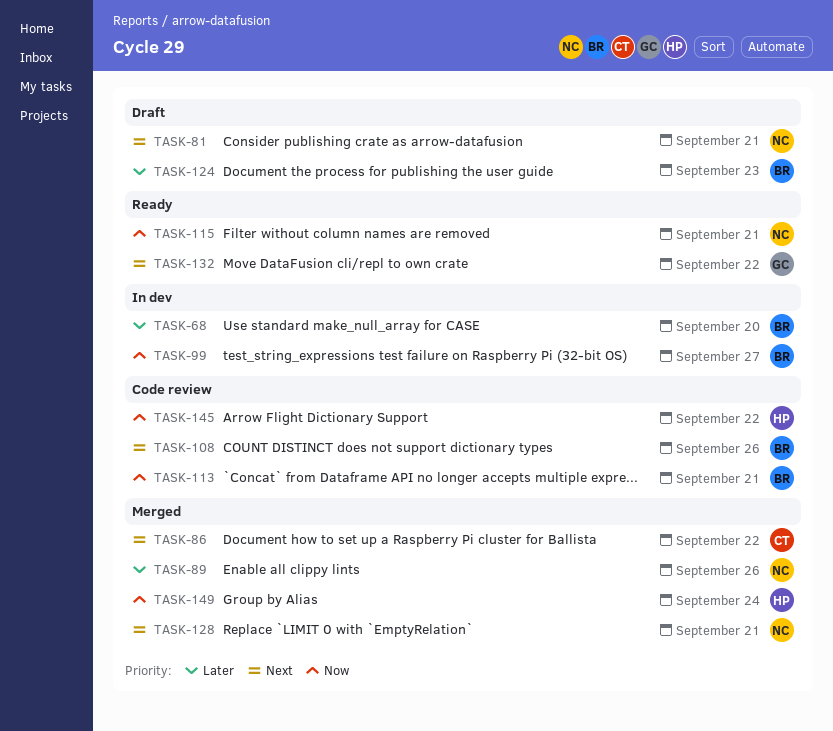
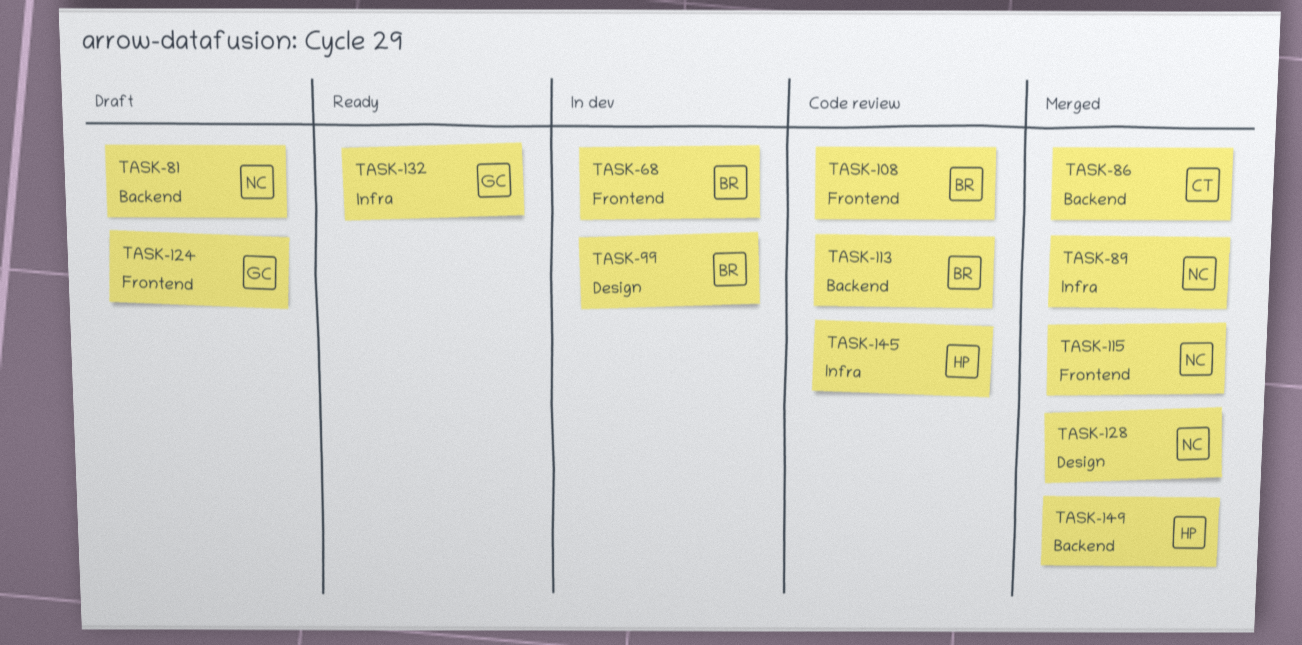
TASK-115, status: Ready -> Merged
TASK-124, owner: BR -> GC

